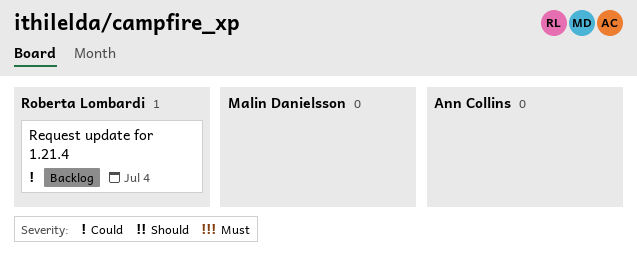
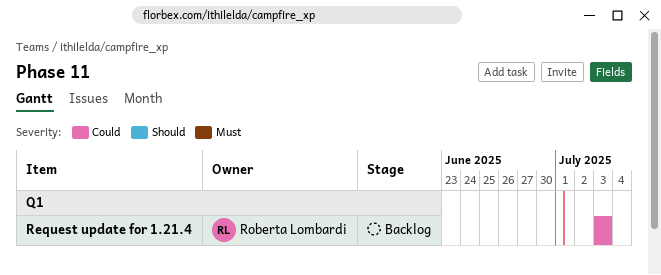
Request update for 1.21.4, due: Jul 4 -> Jul 3

